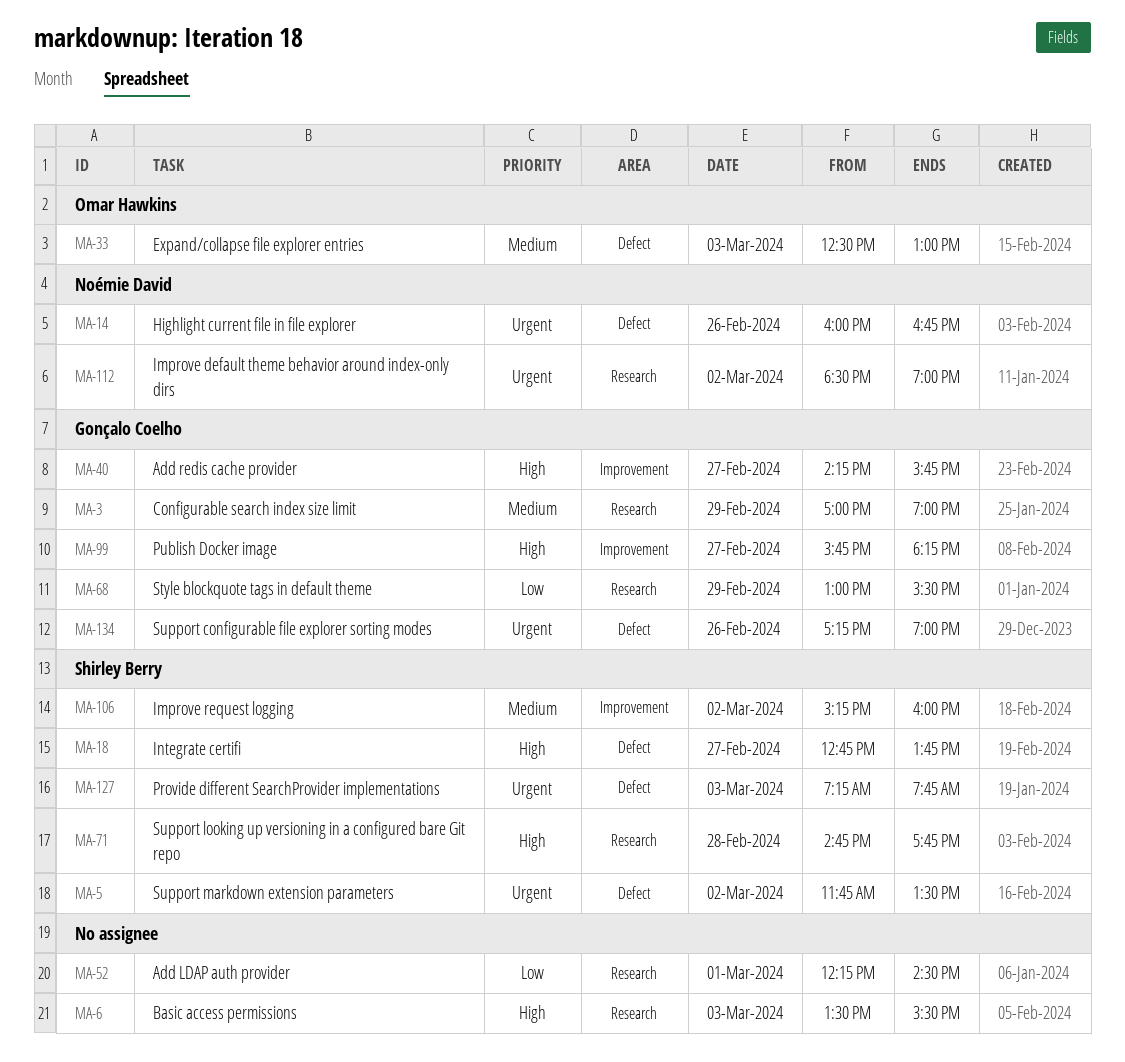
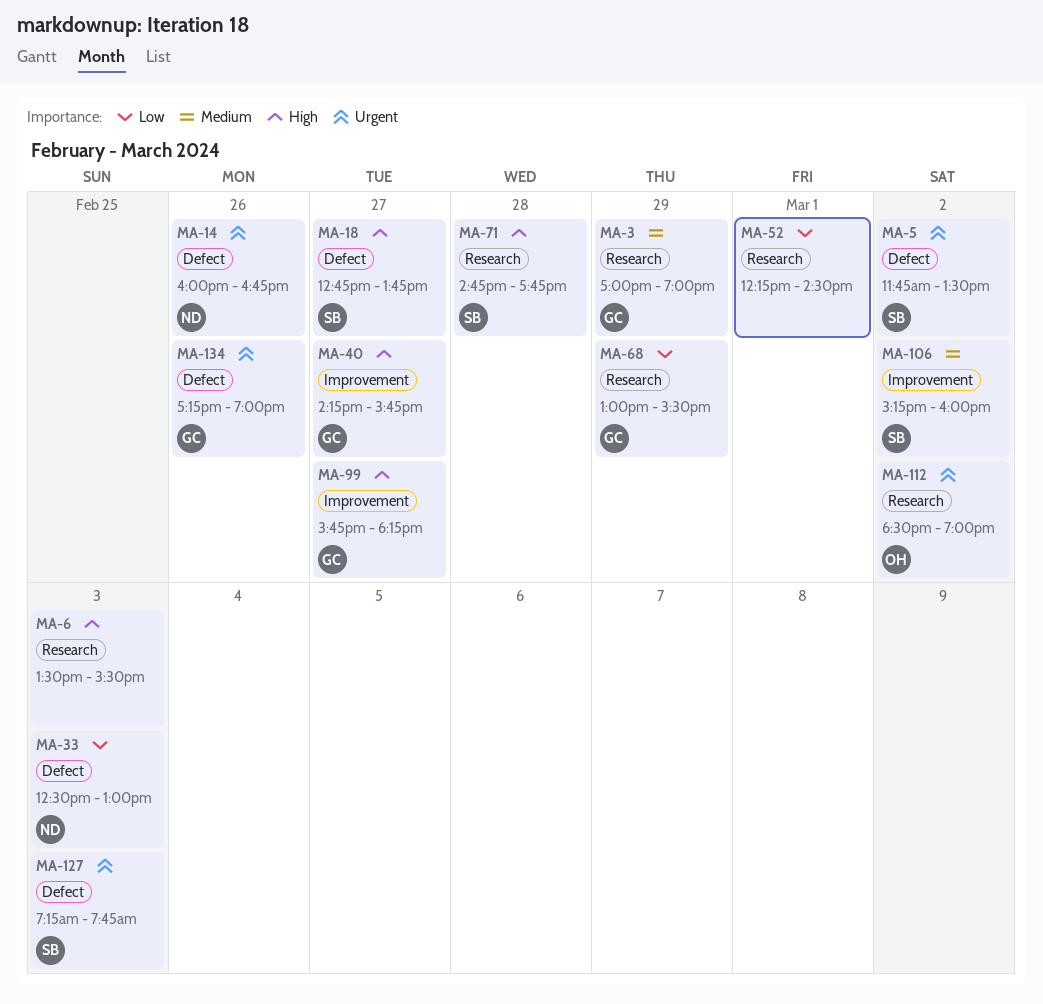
MA-33, owner: Omar Hawkins -> Noémie David
MA-33, priority: Medium -> Low
MA-112, owner: Noémie David -> Omar Hawkins

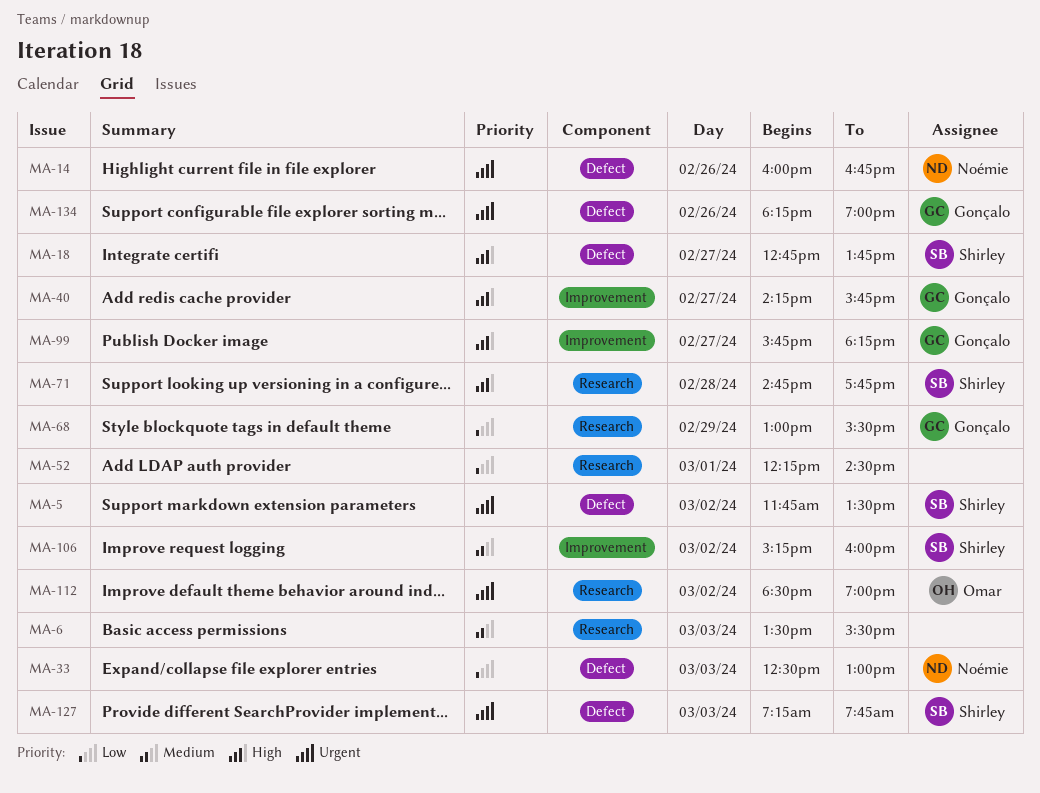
MA-3: present -> none
MA-6, priority: High -> Medium
MA-134, begins: 17:15 -> 18:15

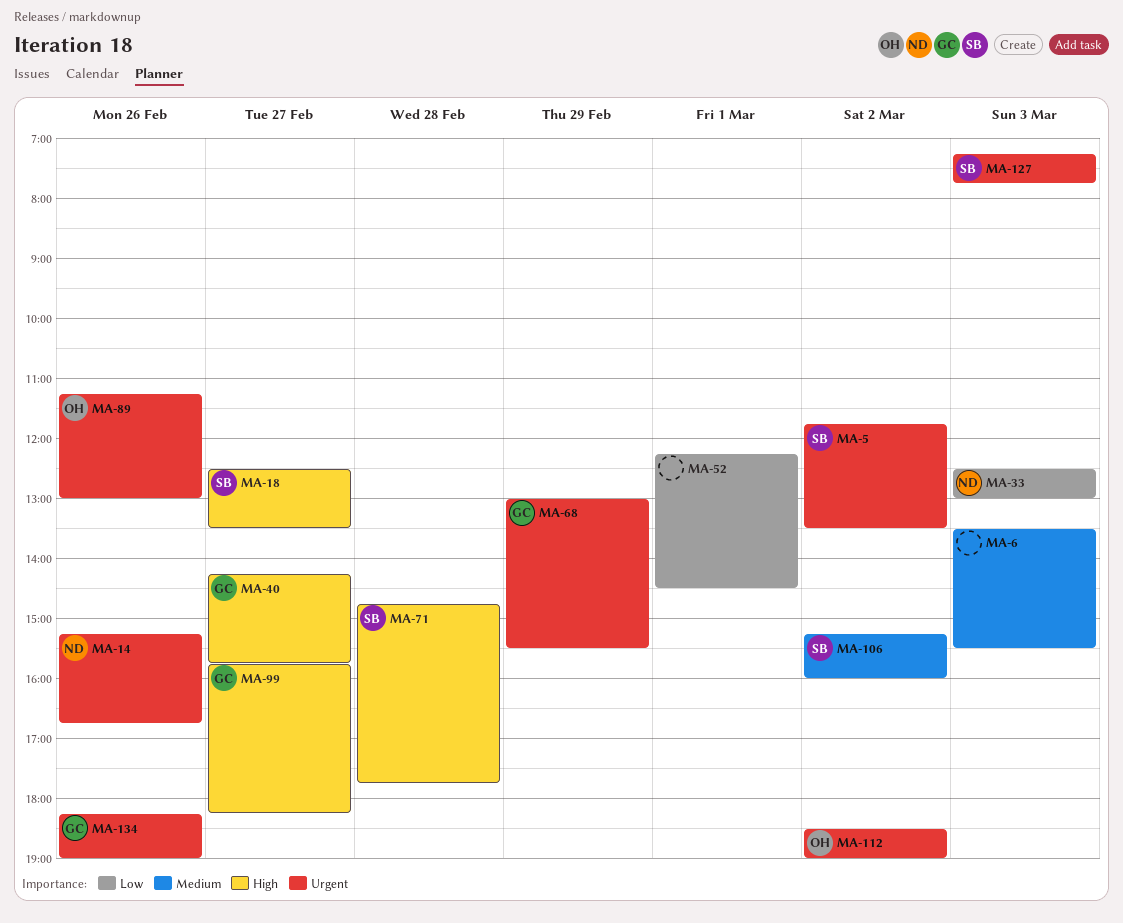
MA-14, begins: 16:00 -> 15:15
MA-18, begins: 12:45 -> 12:30
MA-18, ends: 13:45 -> 13:30
MA-68, priority: Low -> Urgent
MA-89: none -> present

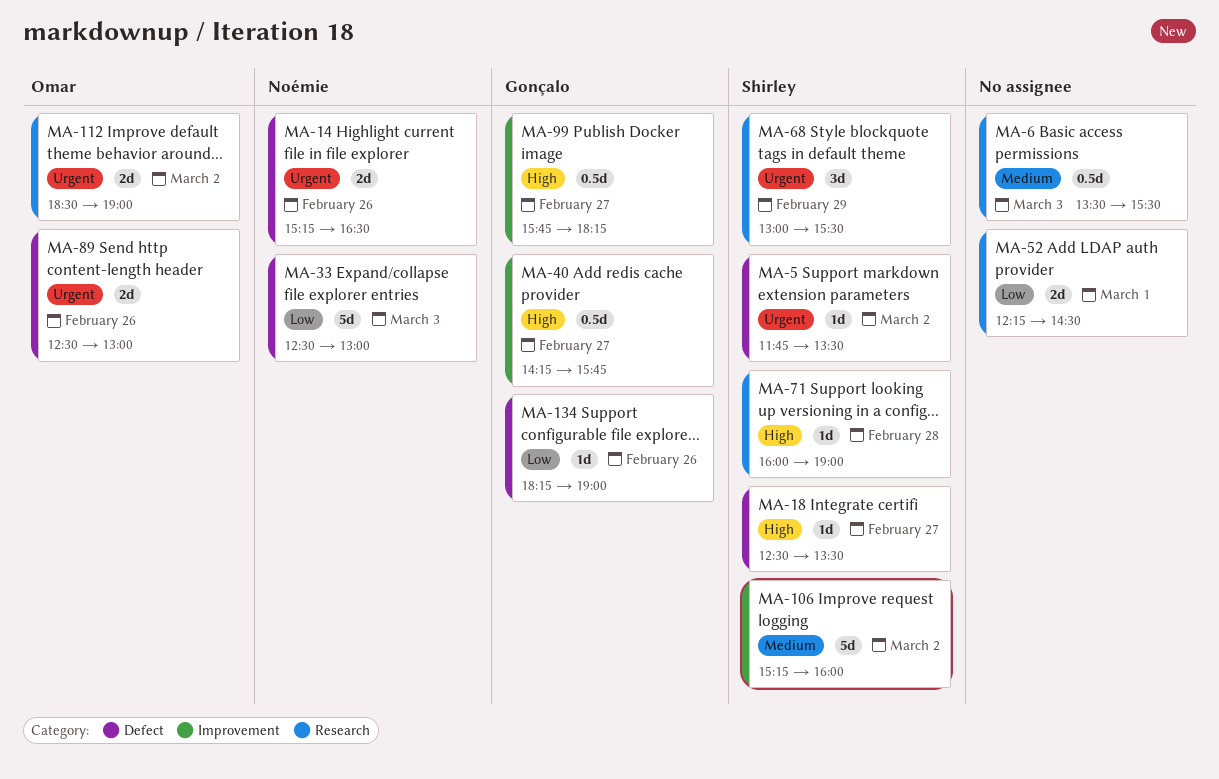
MA-14, ends: 16:45 -> 16:30
MA-68, owner: Gonçalo -> Shirley
MA-71, begins: 14:45 -> 16:00
MA-71, ends: 17:45 -> 19:00
MA-89, begins: 11:15 -> 12:30
MA-127: present -> none
MA-134, priority: Urgent -> Low

